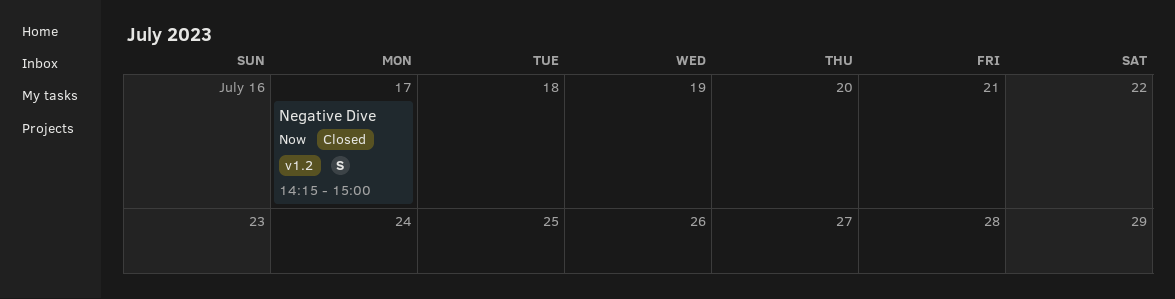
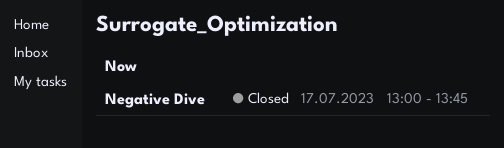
Negative Dive, begins: 14:15 -> 13:00
Negative Dive, ends: 15:00 -> 13:45

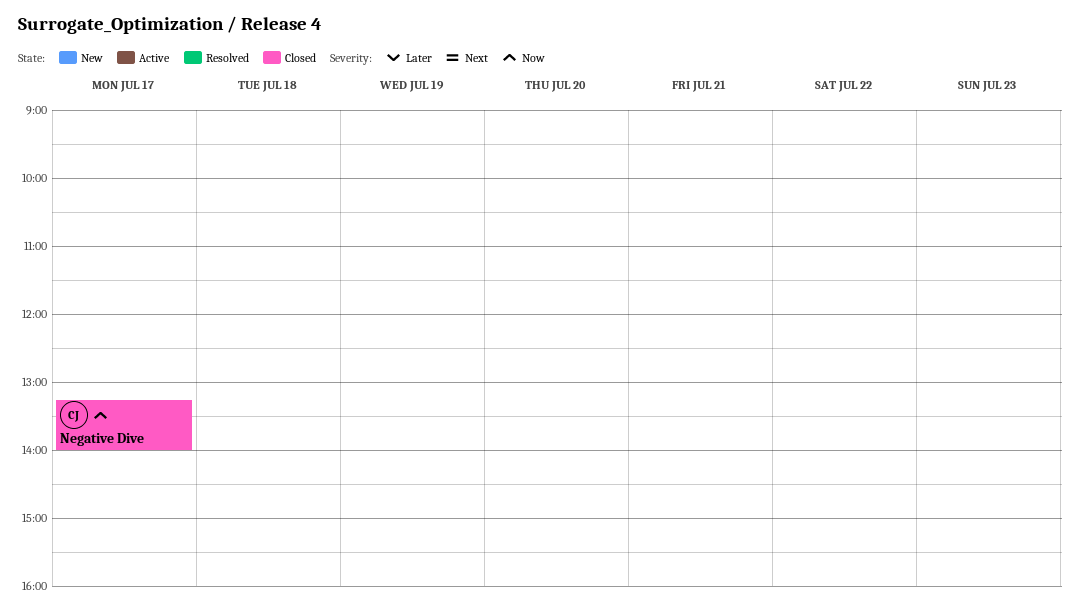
Negative Dive, begins: 13:00 -> 13:15
Negative Dive, ends: 13:45 -> 14:00

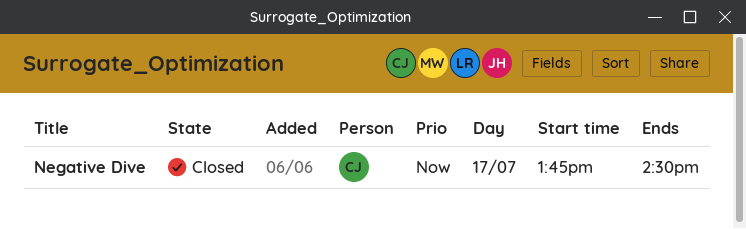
Negative Dive, begins: 13:15 -> 13:45
Negative Dive, ends: 14:00 -> 14:30

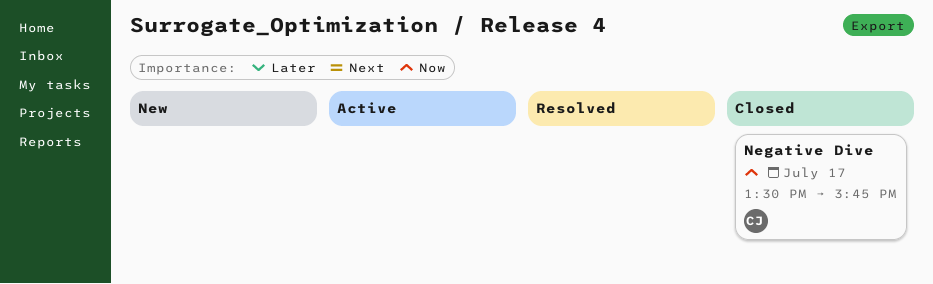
Negative Dive, begins: 13:45 -> 13:30
Negative Dive, ends: 14:30 -> 15:45

